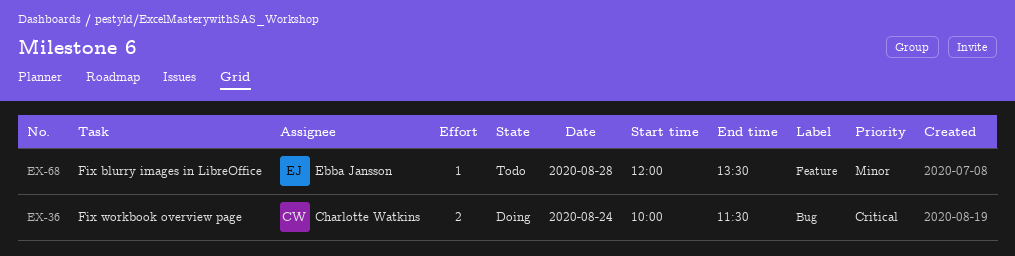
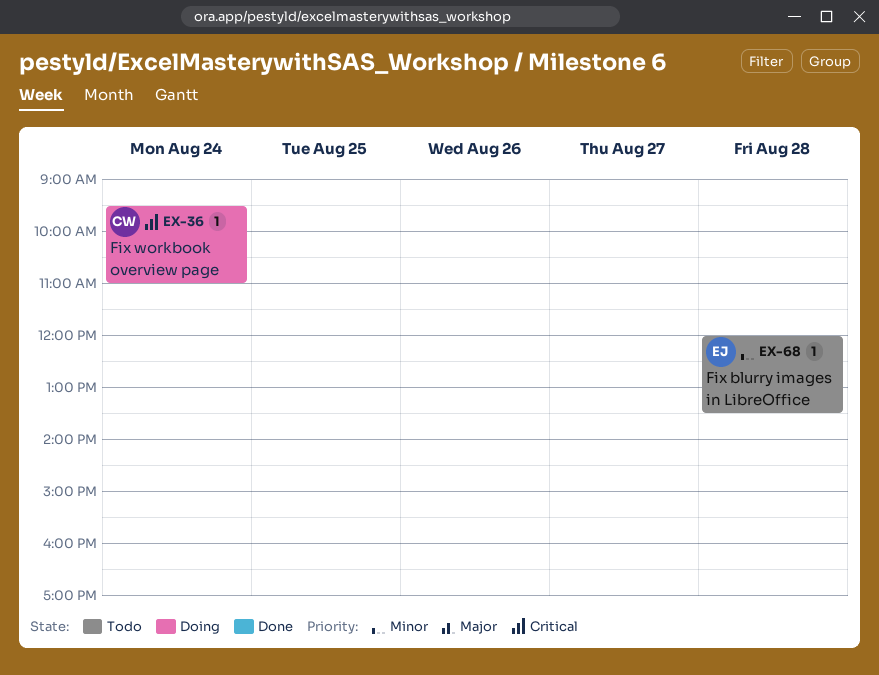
EX-36, estimate: 2 -> 1
EX-36, begins: 10:00 -> 09:30
EX-36, ends: 11:30 -> 11:00

